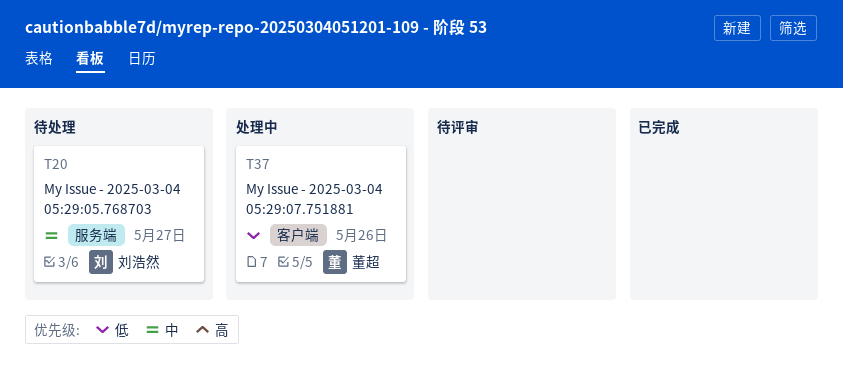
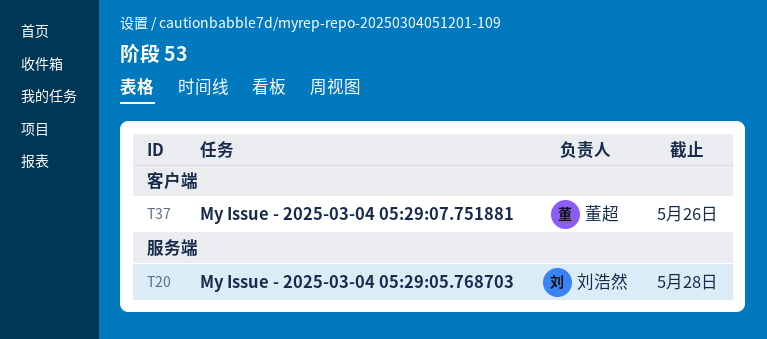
T20, due: May 27 -> May 28

